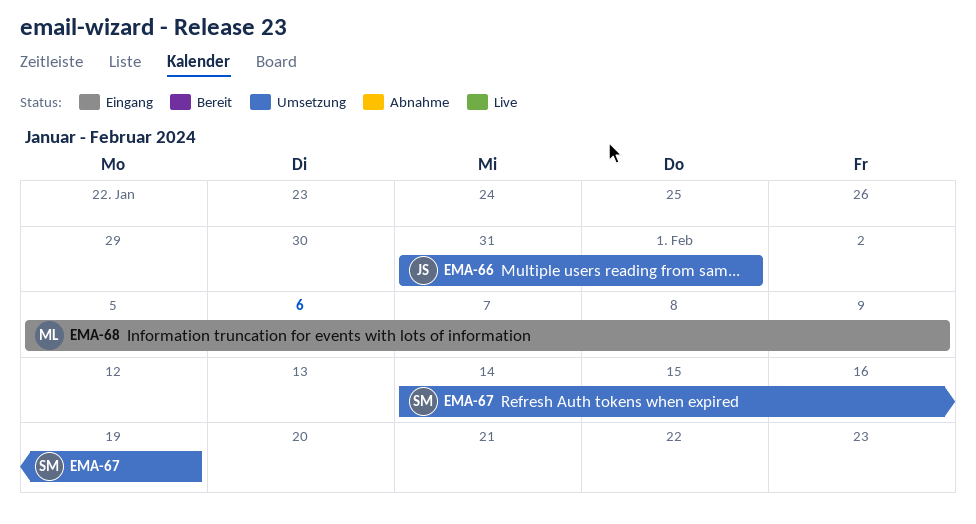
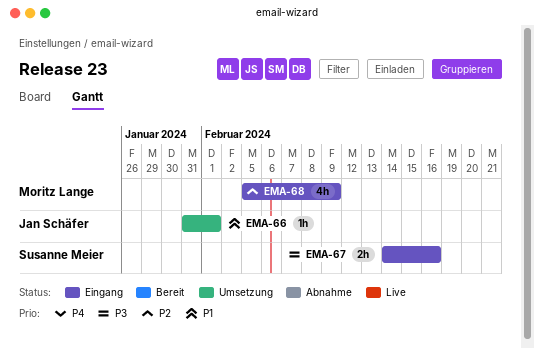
EMA-67, status: Umsetzung -> Eingang
EMA-67, due: Feb 19 -> Feb 16

